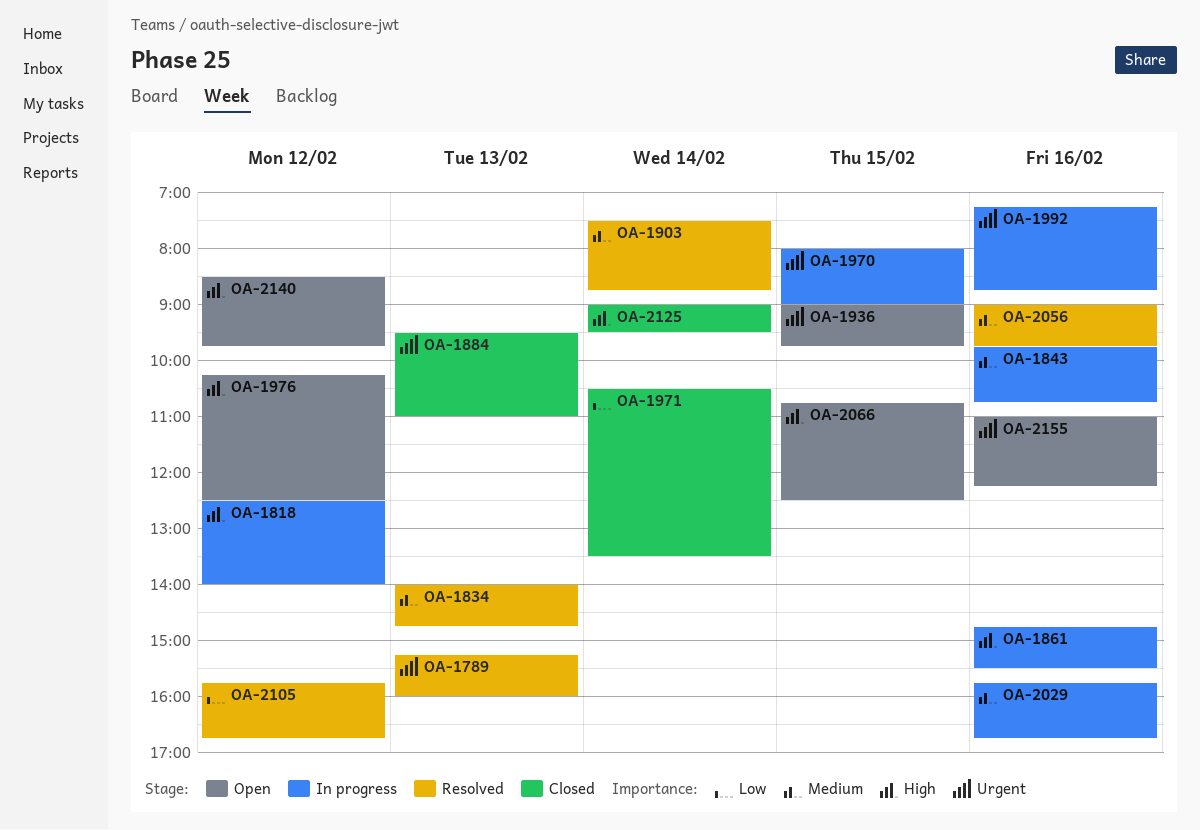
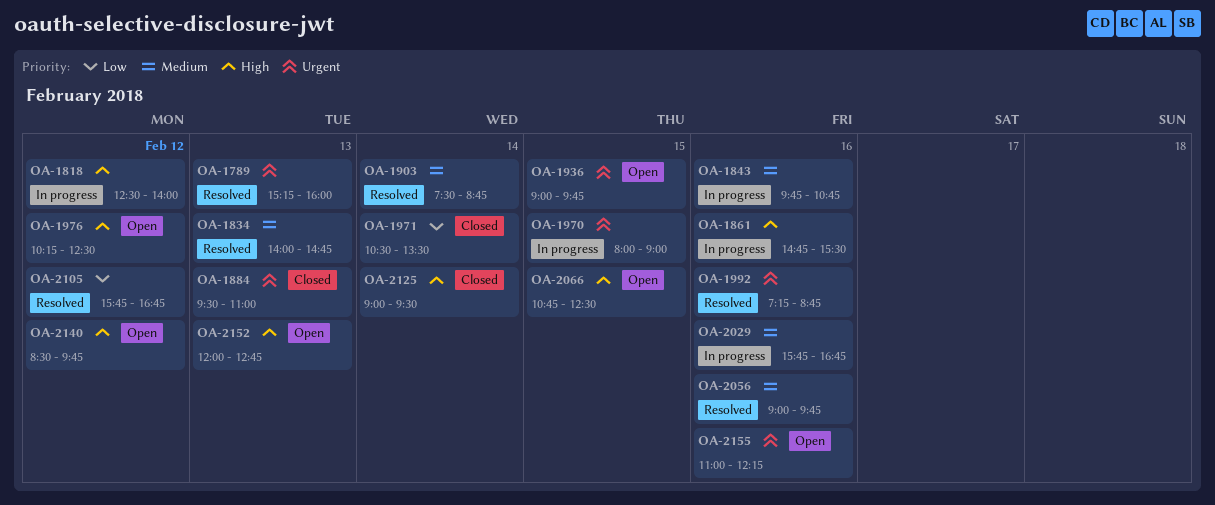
OA-1992, status: In progress -> Resolved
OA-2152: none -> present

